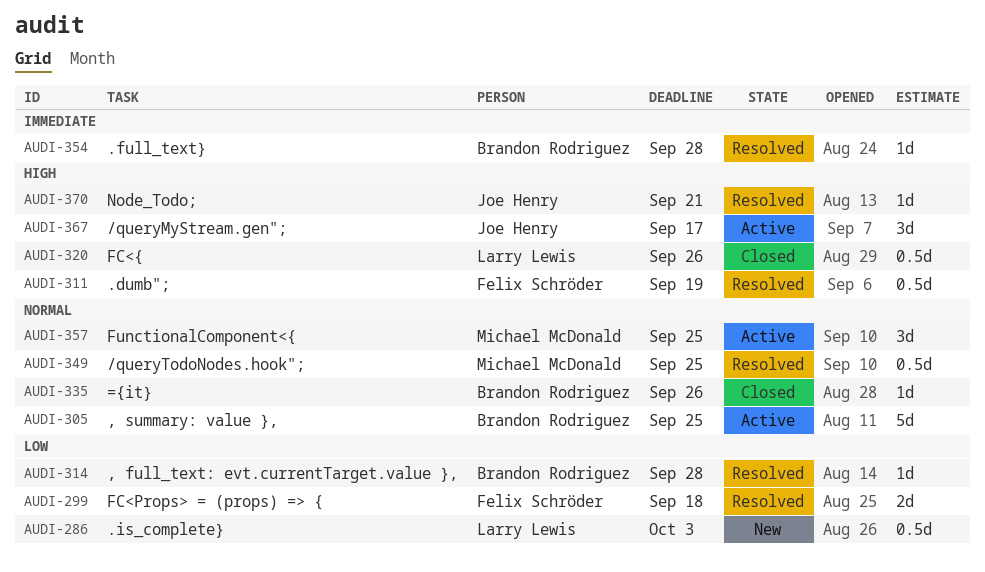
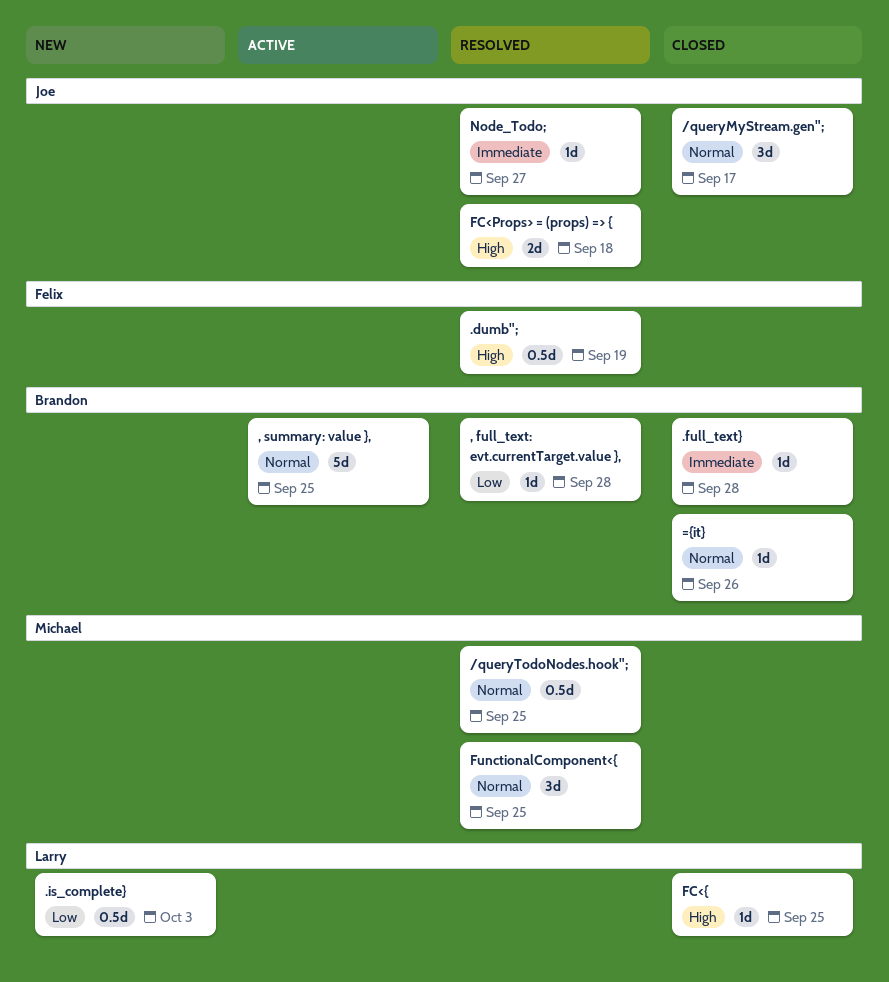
.full_text}, status: Resolved -> Closed
/queryMyStream.gen";, status: Active -> Closed
/queryMyStream.gen";, priority: High -> Normal
FC<Props> = (props) => {, owner: Felix Schröder -> Joe Henry
FC<Props> = (props) => {, priority: Low -> High
FC<{, estimate: 0.5d -> 1d
FC<{, due: Sep 26 -> Sep 25
FunctionalComponent<{, status: Active -> Resolved
Node_Todo;, priority: High -> Immediate
Node_Todo;, due: Sep 21 -> Sep 27

